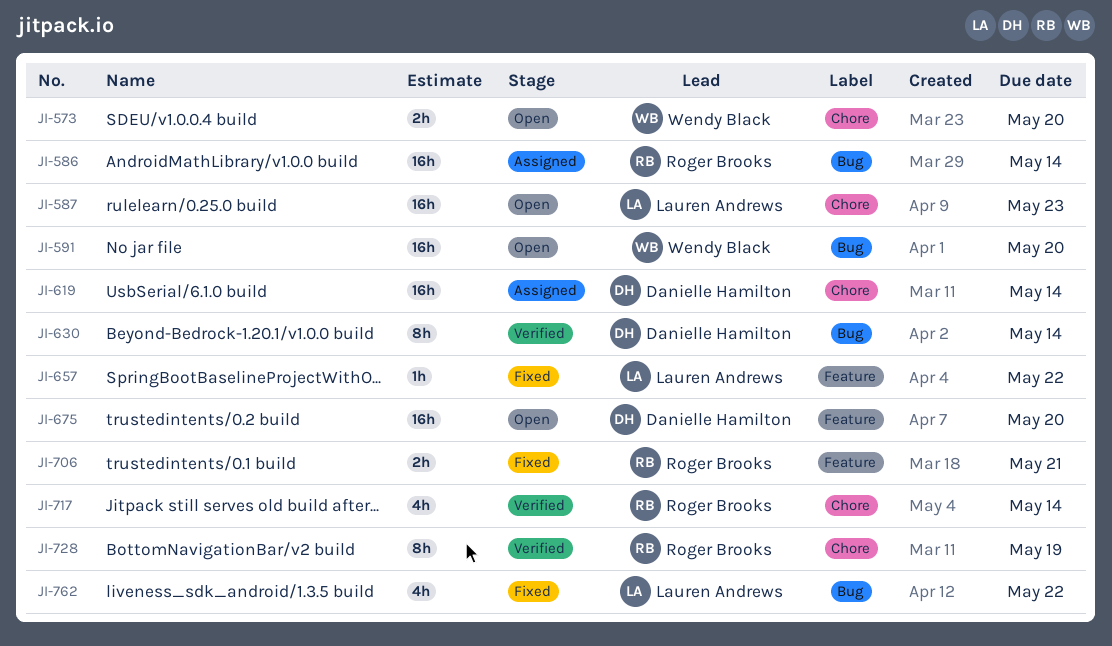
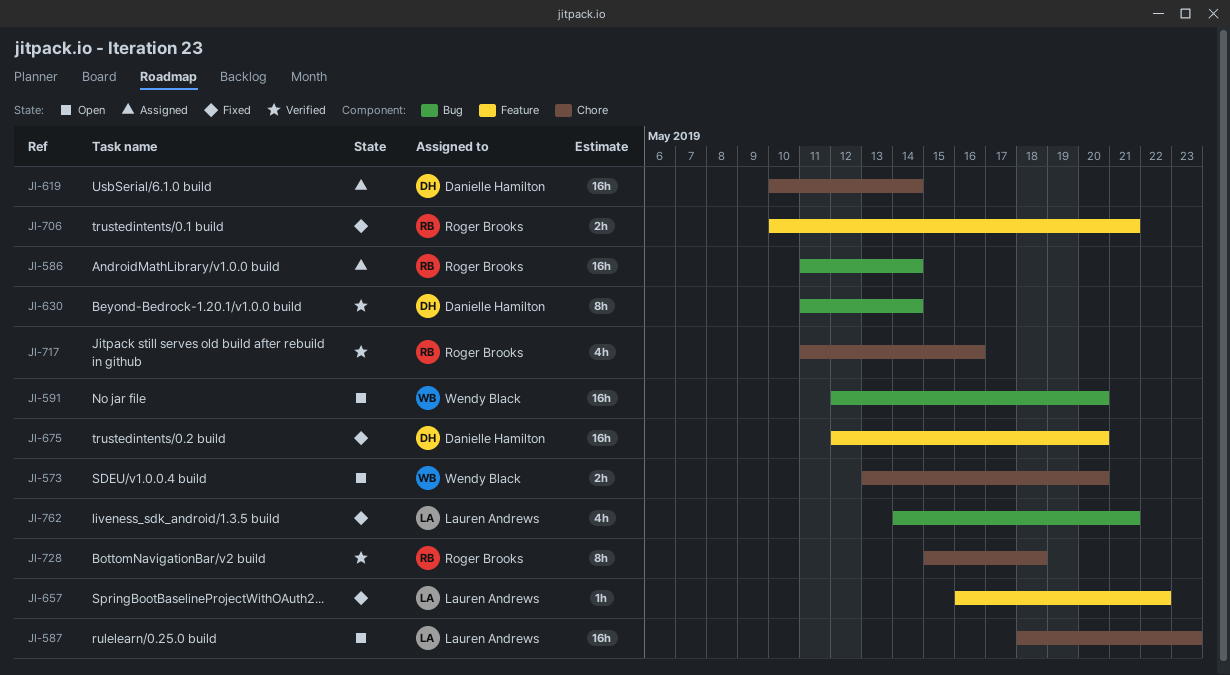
JI-675, status: Open -> Fixed
JI-717, due: May 14 -> May 16
JI-728, due: May 19 -> May 18
JI-762, due: May 22 -> May 21

